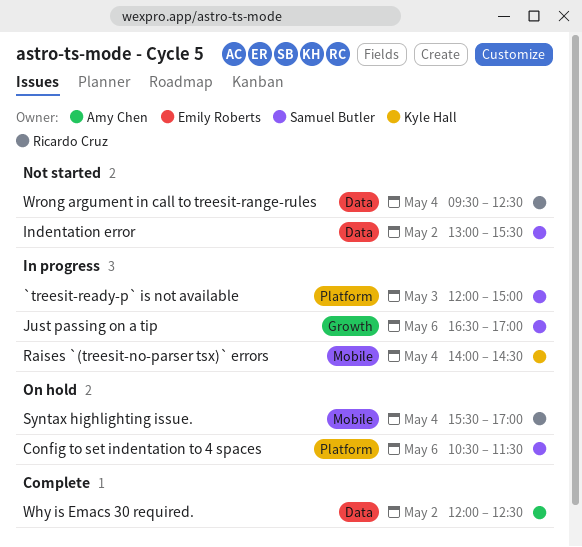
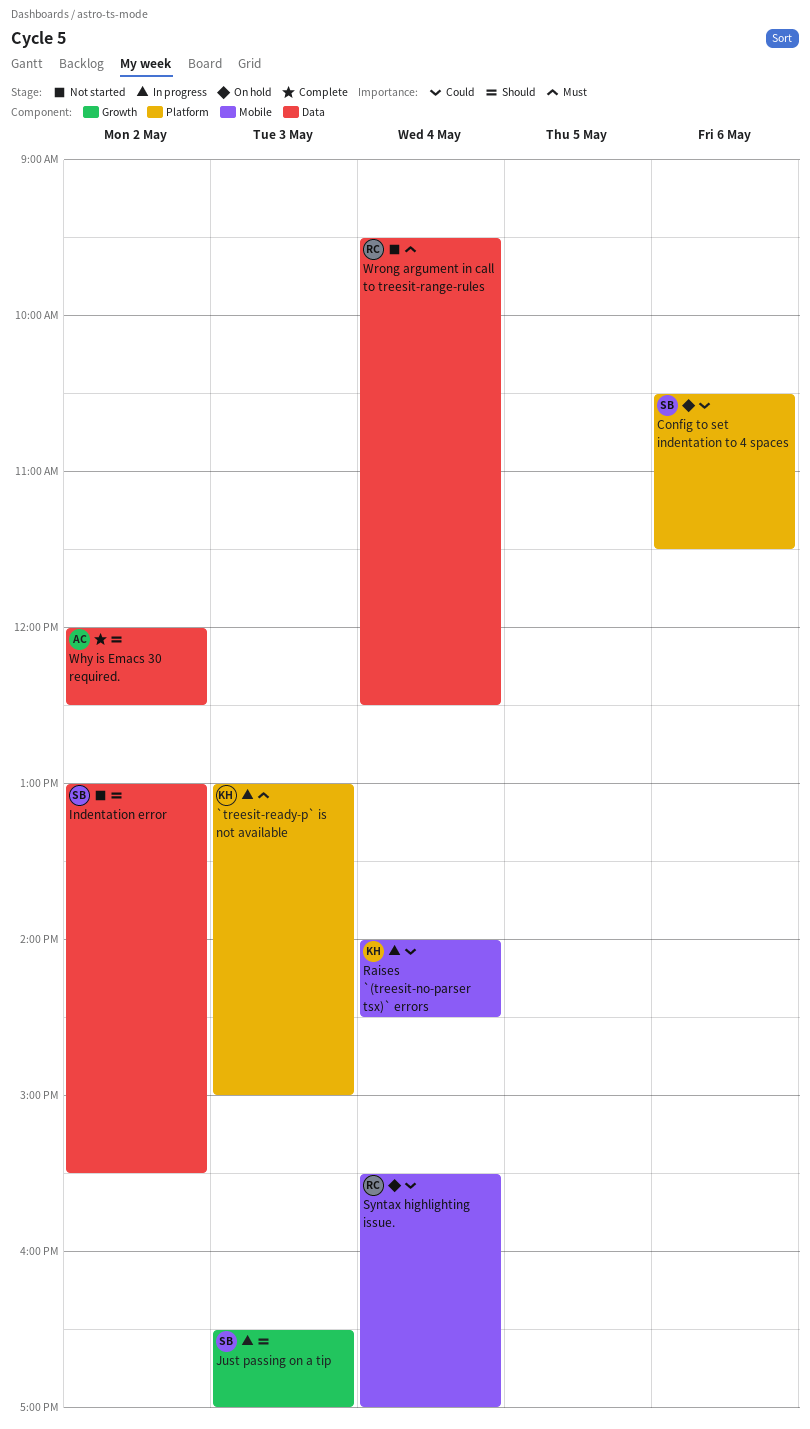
`treesit-ready-p` is not available, owner: Samuel Butler -> Kyle Hall
`treesit-ready-p` is not available, begins: 12:00 -> 13:00
Just passing on a tip, day: May 6 -> May 3

